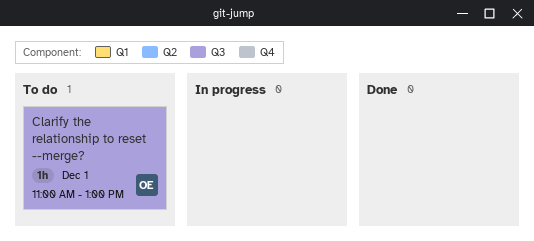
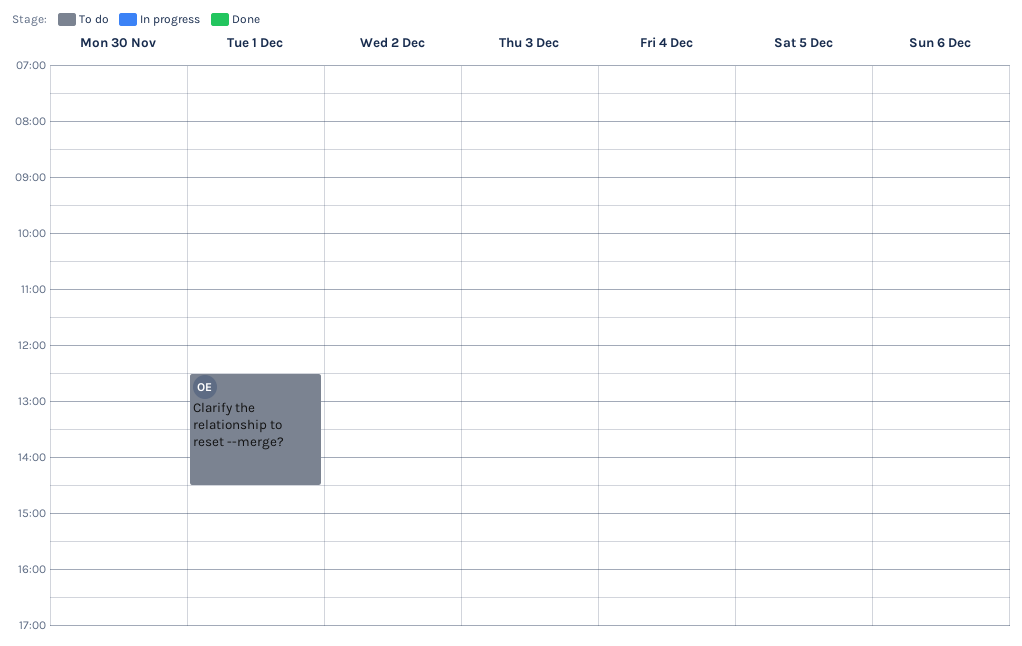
Clarify the relationship to reset --merge?, begins: 11:00 -> 12:30
Clarify the relationship to reset --merge?, ends: 13:00 -> 14:30

